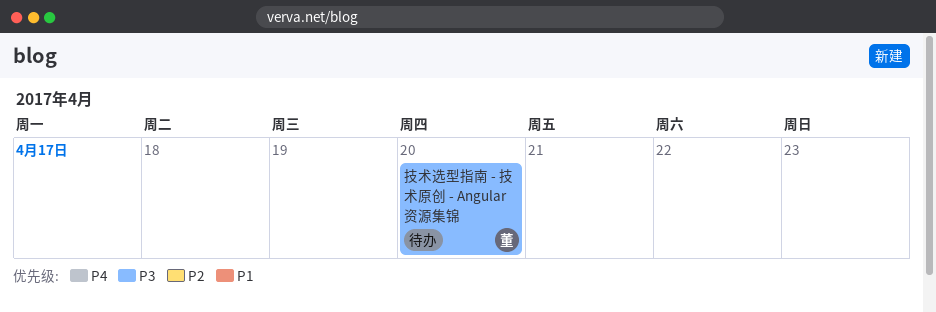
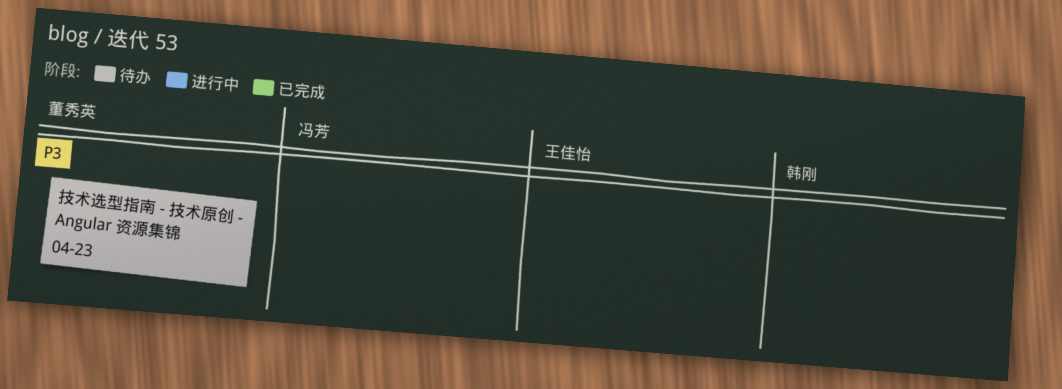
技术选型指南 - 技术原创 - Angular 资源集锦, due: Apr 20 -> Apr 23

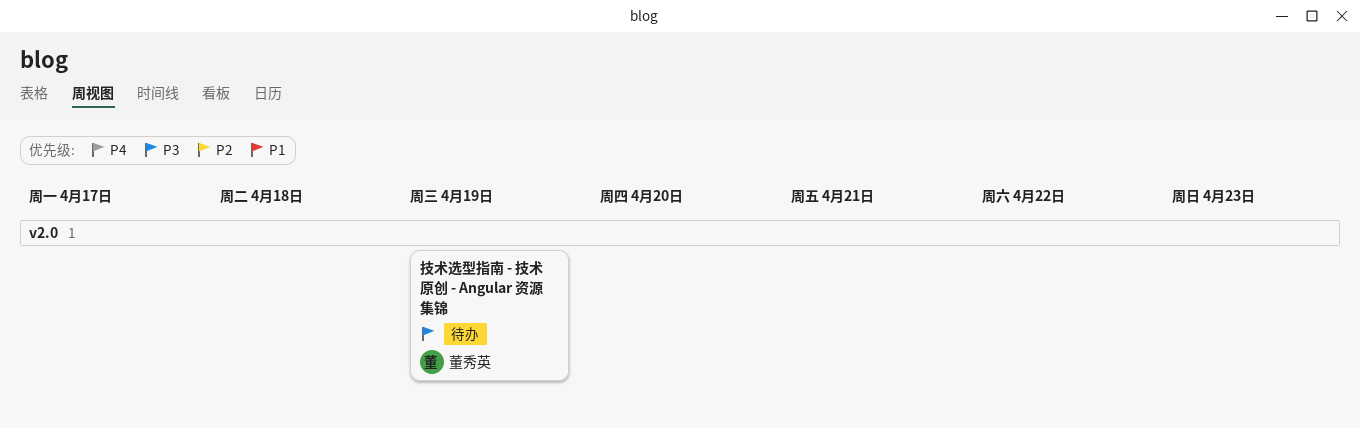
技术选型指南 - 技术原创 - Angular 资源集锦, due: Apr 23 -> Apr 19

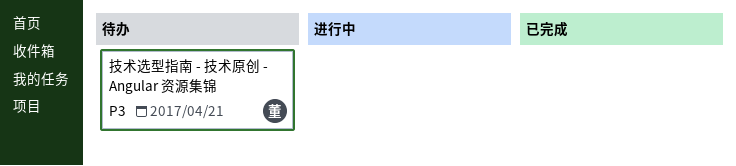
技术选型指南 - 技术原创 - Angular 资源集锦, due: Apr 19 -> Apr 21

